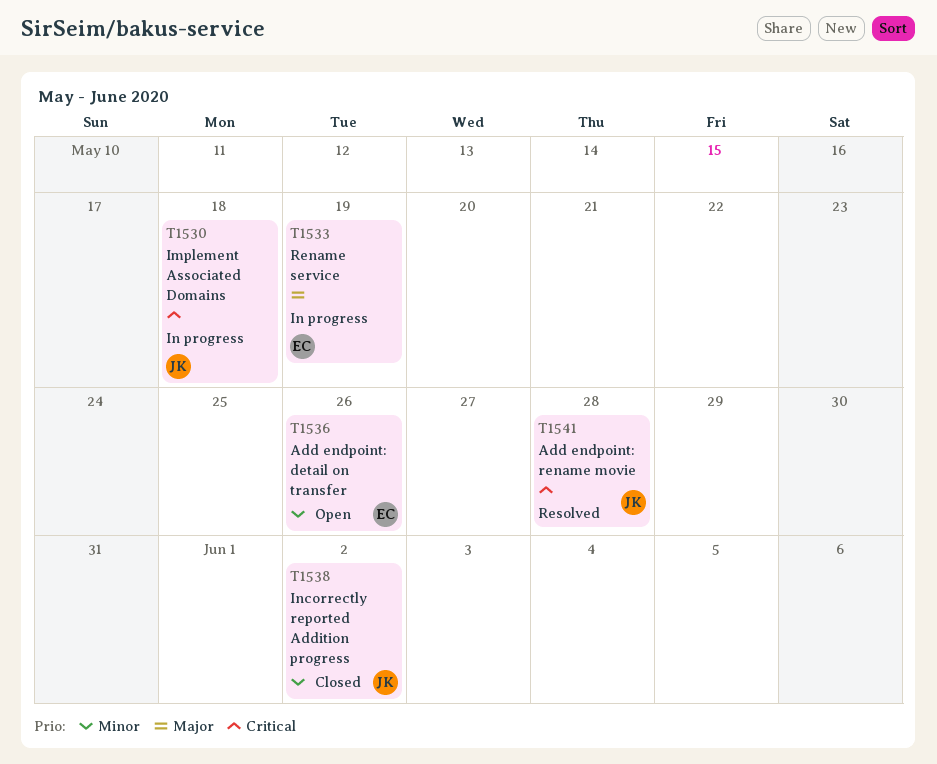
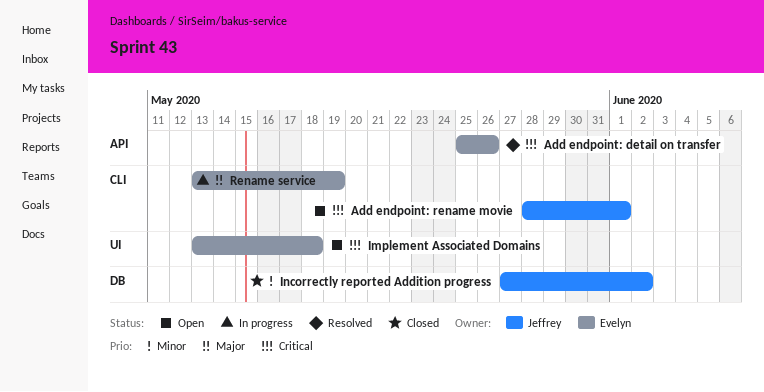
Add endpoint: detail on transfer, status: Open -> Resolved
Add endpoint: detail on transfer, priority: Minor -> Critical
Add endpoint: rename movie, status: Resolved -> Open
Add endpoint: rename movie, due: May 28 -> Jun 1
Implement Associated Domains, status: In progress -> Open
Implement Associated Domains, owner: Jeffrey -> Evelyn

